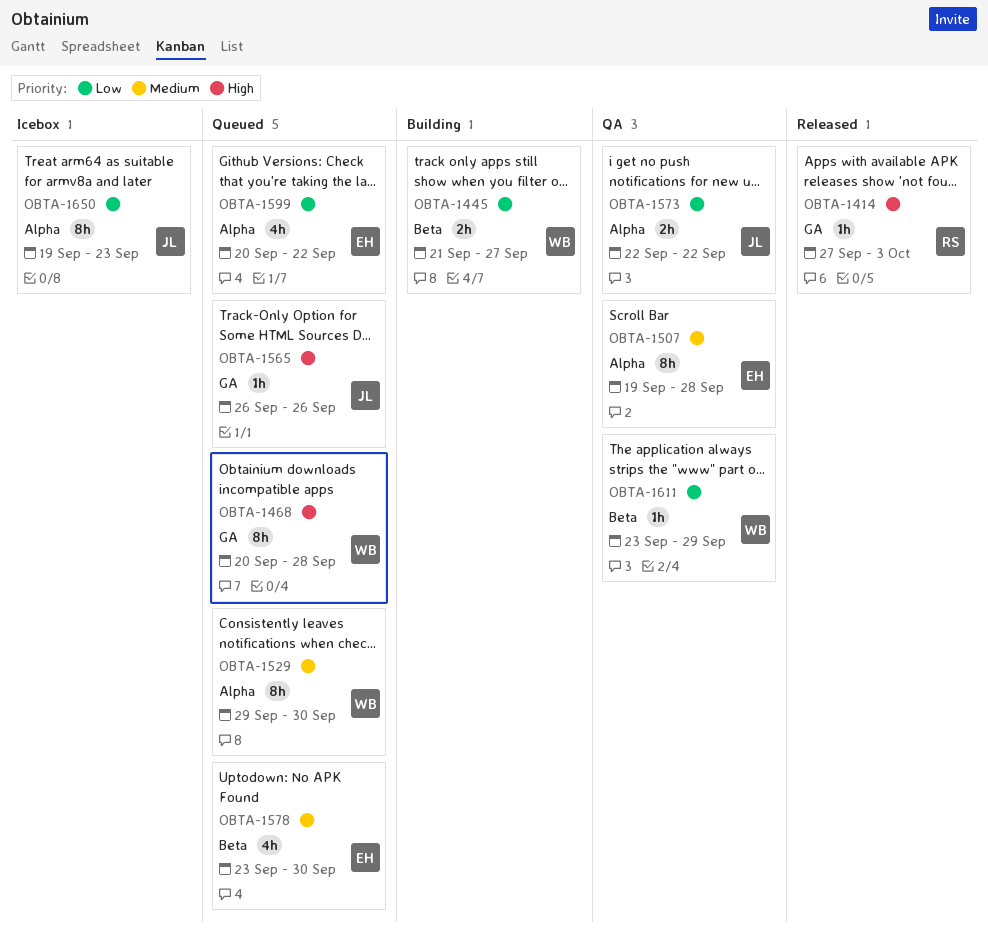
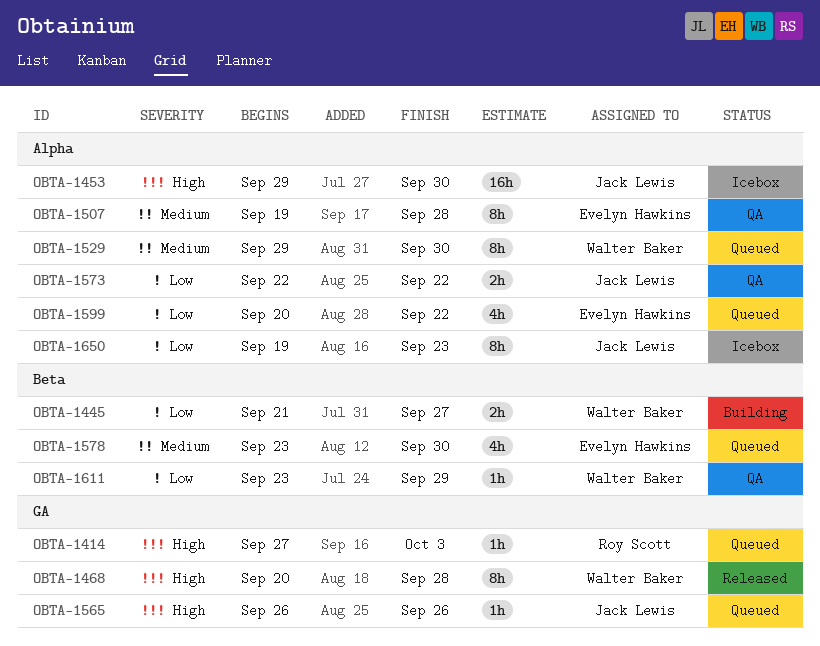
OBTA-1414, status: Released -> Queued
OBTA-1453: none -> present
OBTA-1468, status: Queued -> Released

